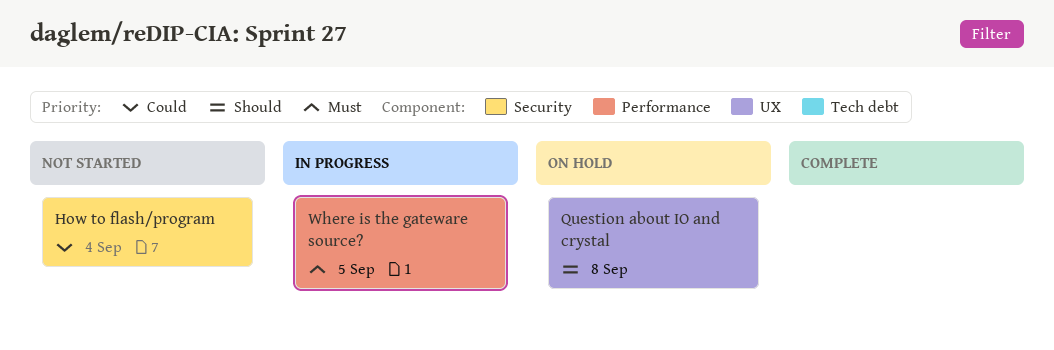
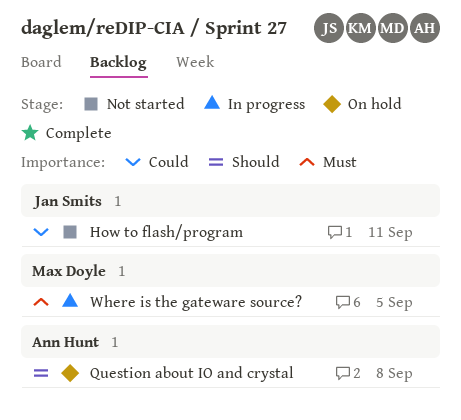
How to flash/program, due: Sep 4 -> Sep 11

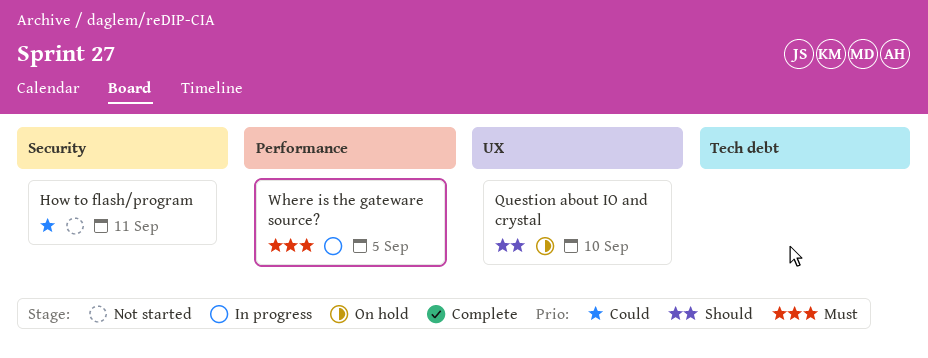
Question about IO and crystal, due: Sep 8 -> Sep 10

